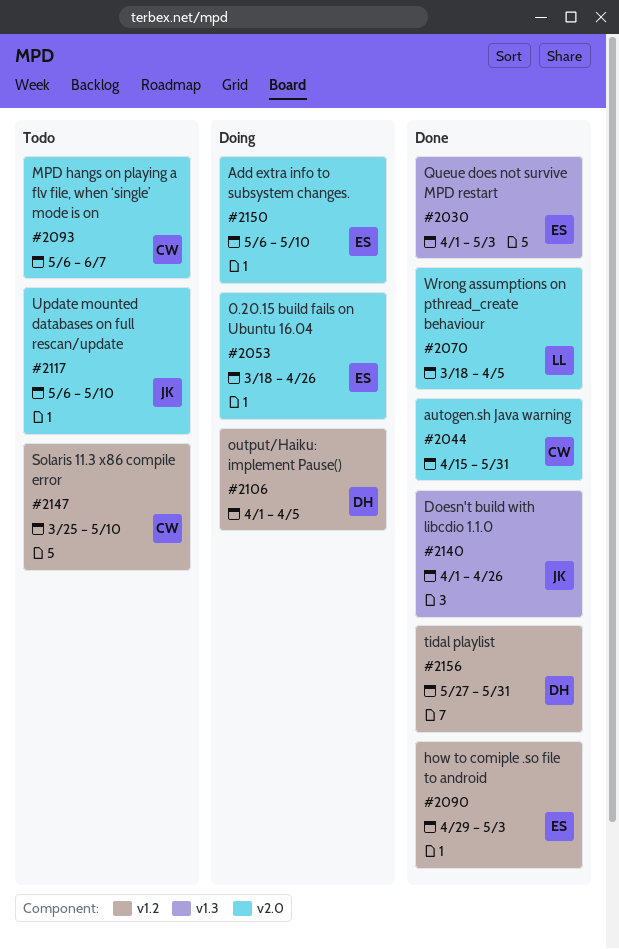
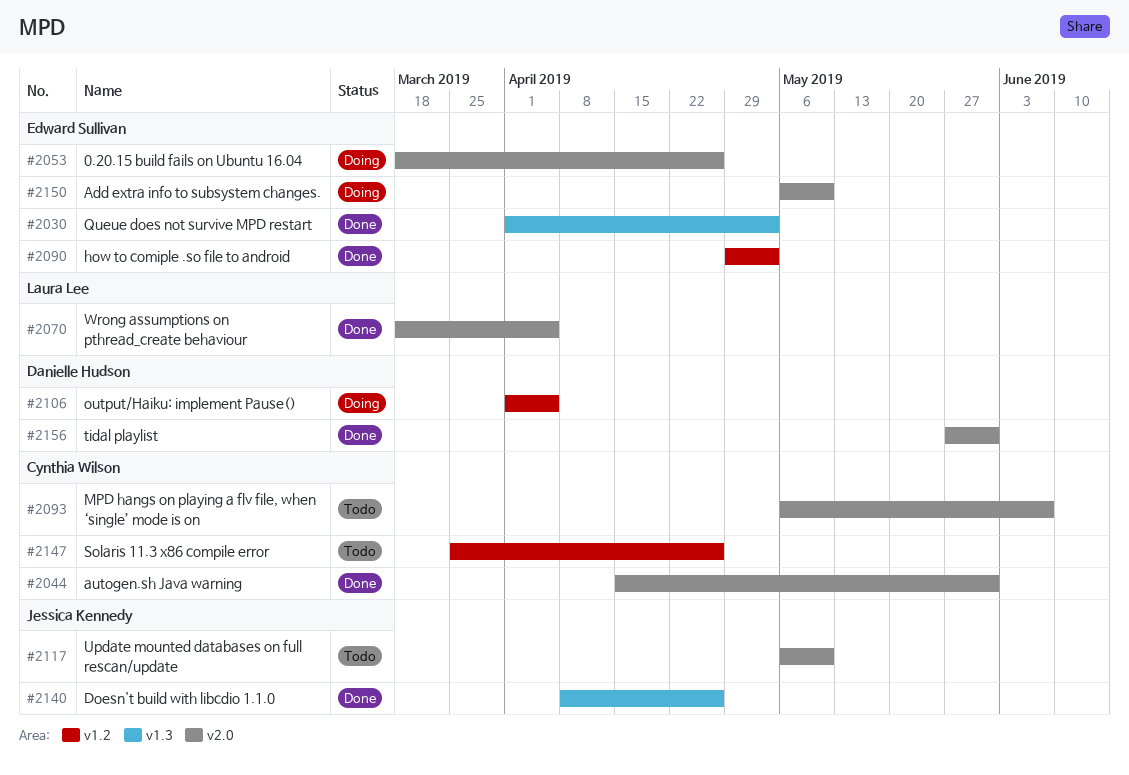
#2140, start: Apr 1 -> Apr 8
#2147, due: May 10 -> Apr 26
#2156, label: v1.2 -> v2.0

